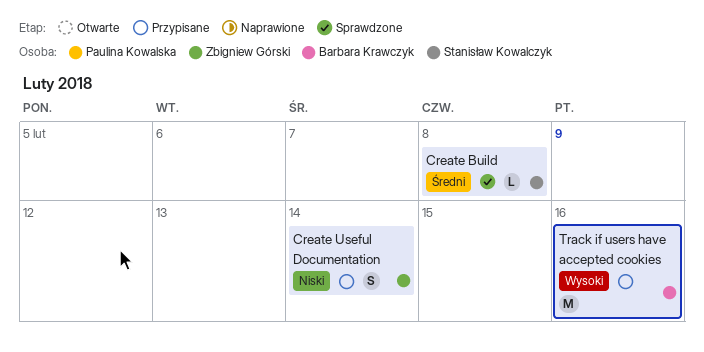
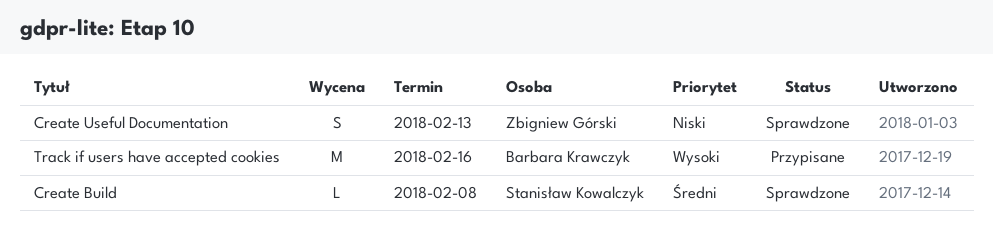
Create Useful Documentation, status: Przypisane -> Sprawdzone
Create Useful Documentation, due: Feb 14 -> Feb 13

